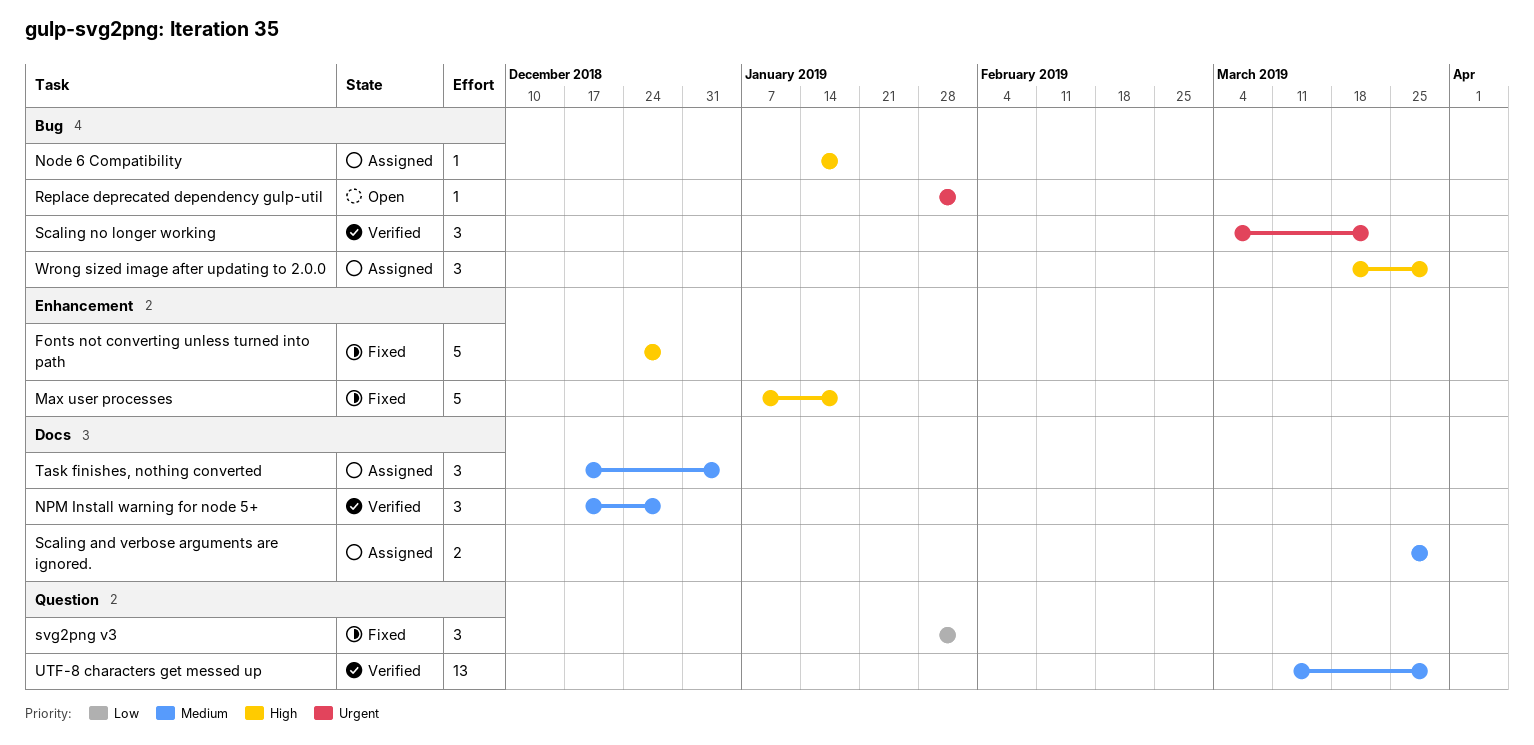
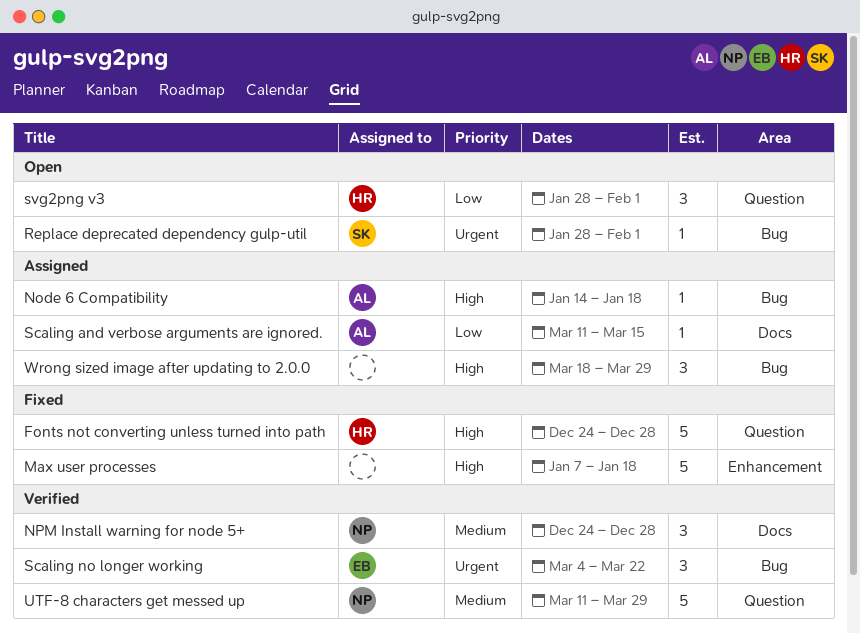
Fonts not converting unless turned into path, label: Enhancement -> Question
NPM Install warning for node 5+, start: Dec 17 -> Dec 24
Scaling and verbose arguments are ignored., priority: Medium -> Low
Scaling and verbose arguments are ignored., estimate: 2 -> 1
Scaling and verbose arguments are ignored., start: Mar 25 -> Mar 11
Scaling and verbose arguments are ignored., due: Mar 29 -> Mar 15
svg2png v3, status: Fixed -> Open
Task finishes, nothing converted: present -> none
UTF-8 characters get messed up, estimate: 13 -> 5

